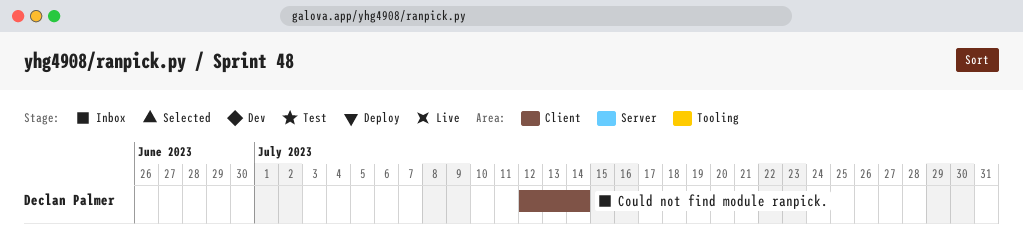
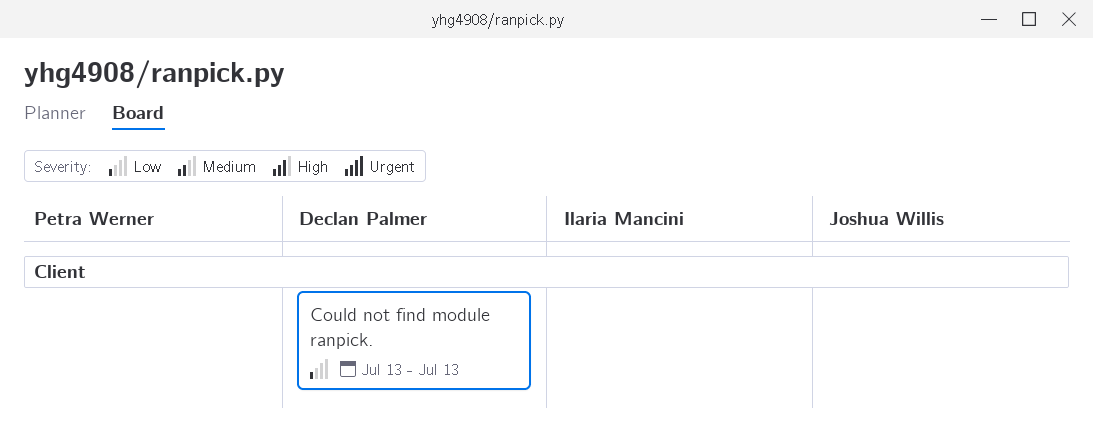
Could not find module ranpick., start: Jul 12 -> Jul 13
Could not find module ranpick., due: Jul 14 -> Jul 13

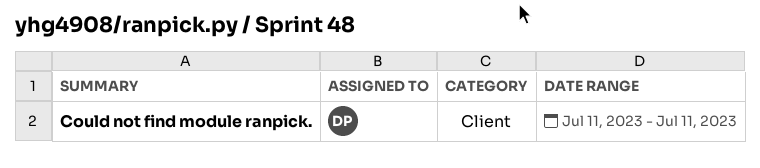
Could not find module ranpick., start: Jul 13 -> Jul 11
Could not find module ranpick., due: Jul 13 -> Jul 11

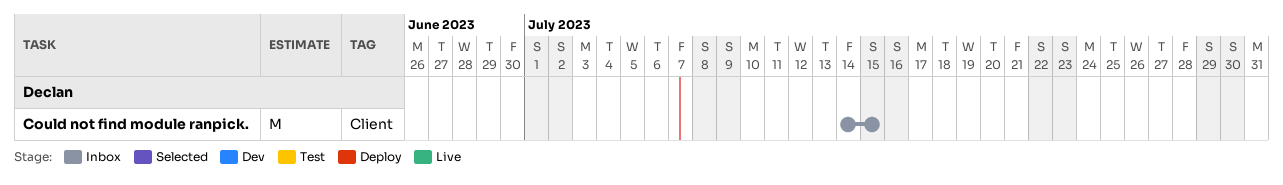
Could not find module ranpick., start: Jul 11 -> Jul 14
Could not find module ranpick., due: Jul 11 -> Jul 15

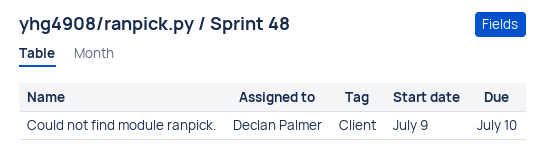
Could not find module ranpick., start: Jul 14 -> Jul 9
Could not find module ranpick., due: Jul 15 -> Jul 10

